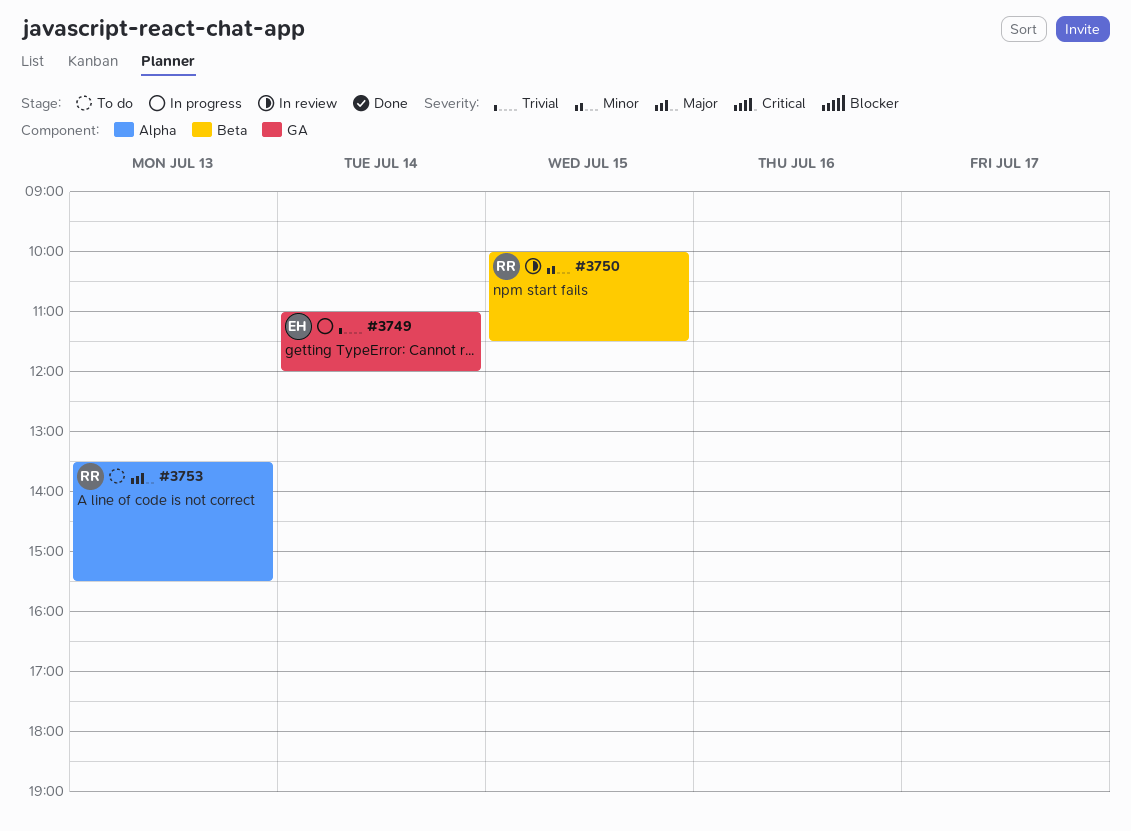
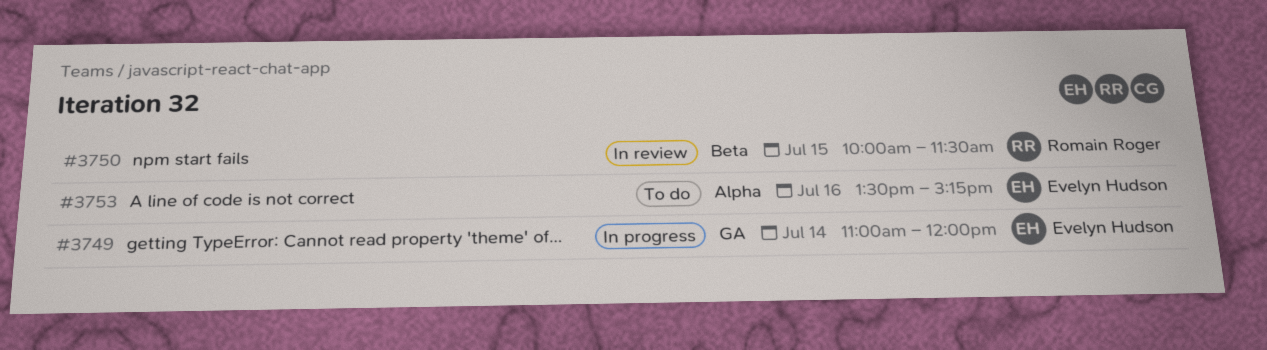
#3753, owner: Romain Roger -> Evelyn Hudson
#3753, day: Jul 13 -> Jul 16
#3753, ends: 15:30 -> 15:15

